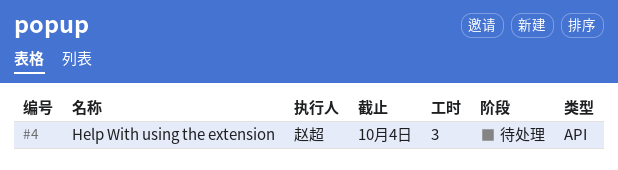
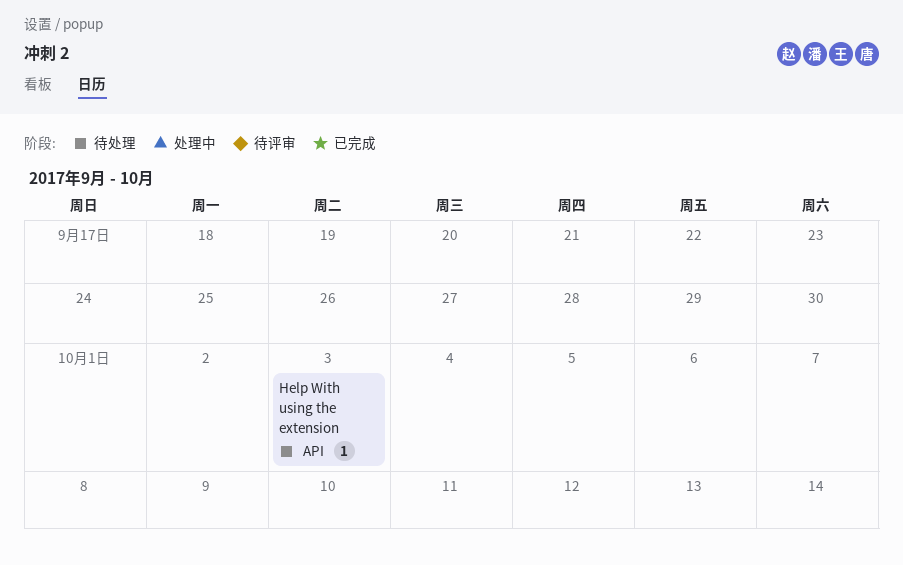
Help With using the extension, estimate: 3 -> 1
Help With using the extension, due: Oct 4 -> Oct 3

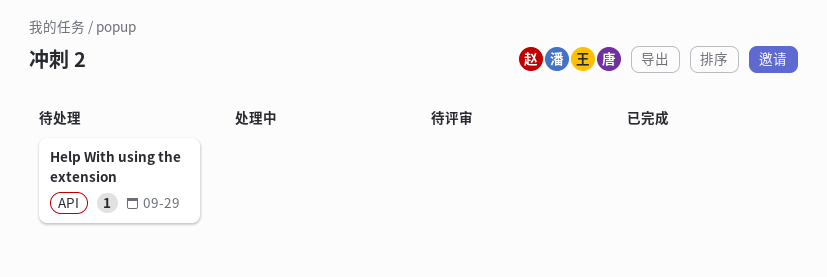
Help With using the extension, due: Oct 3 -> Sep 29

